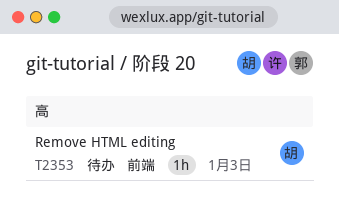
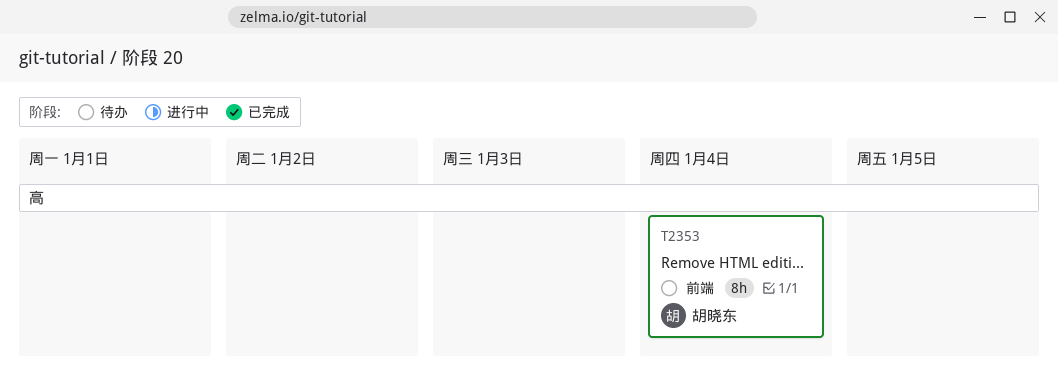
T2353, estimate: 1h -> 8h
T2353, due: Jan 3 -> Jan 4

